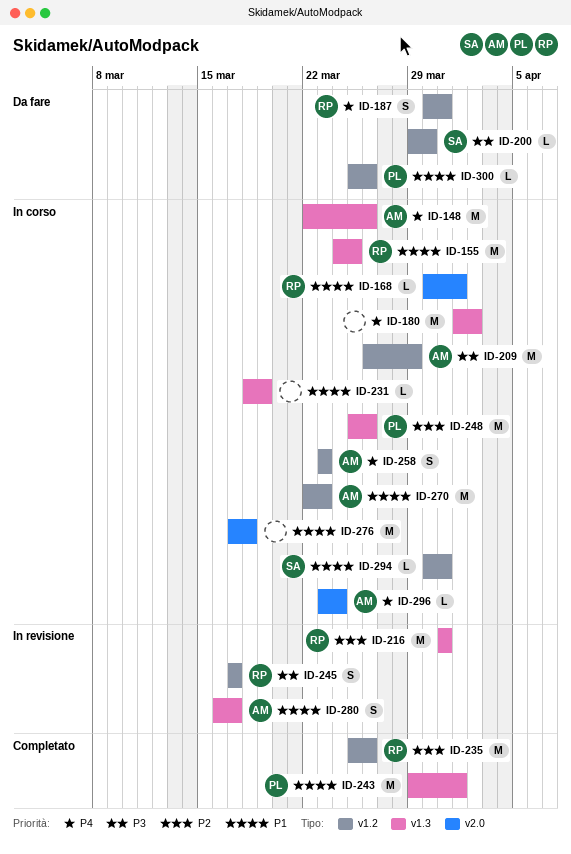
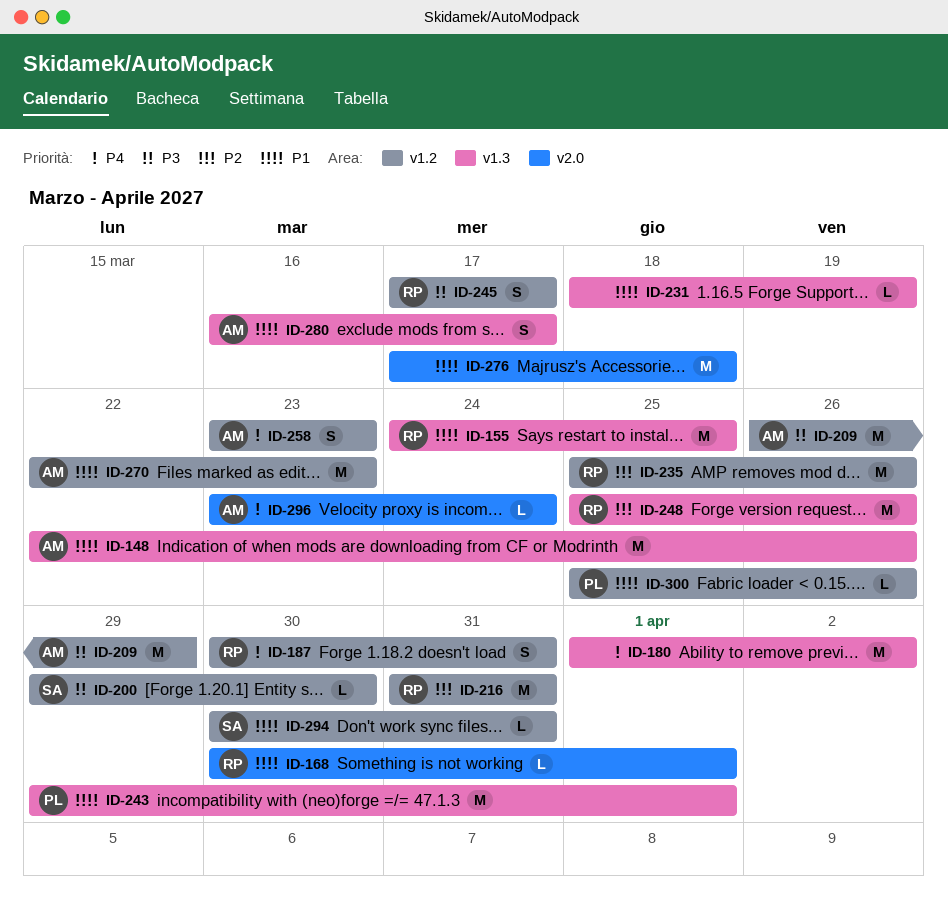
ID-148, priority: P4 -> P1
ID-216, label: v1.3 -> v1.2
ID-248, owner: PL -> RP

